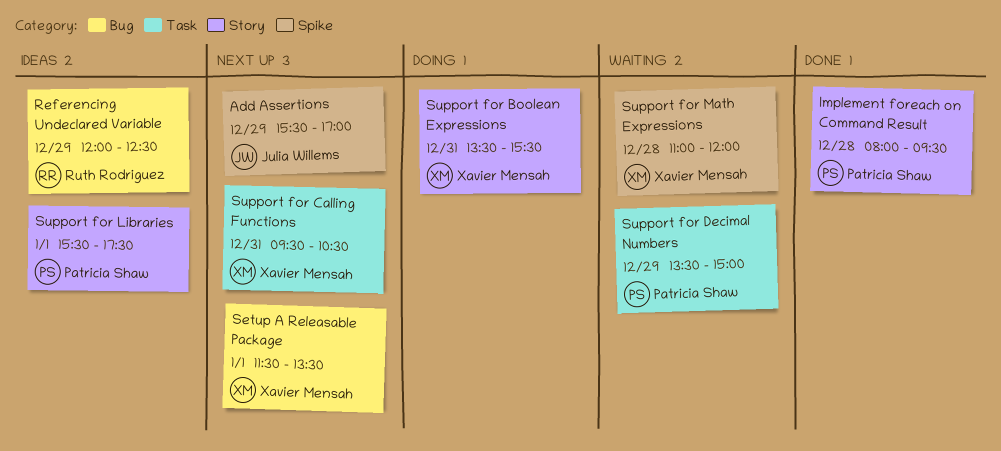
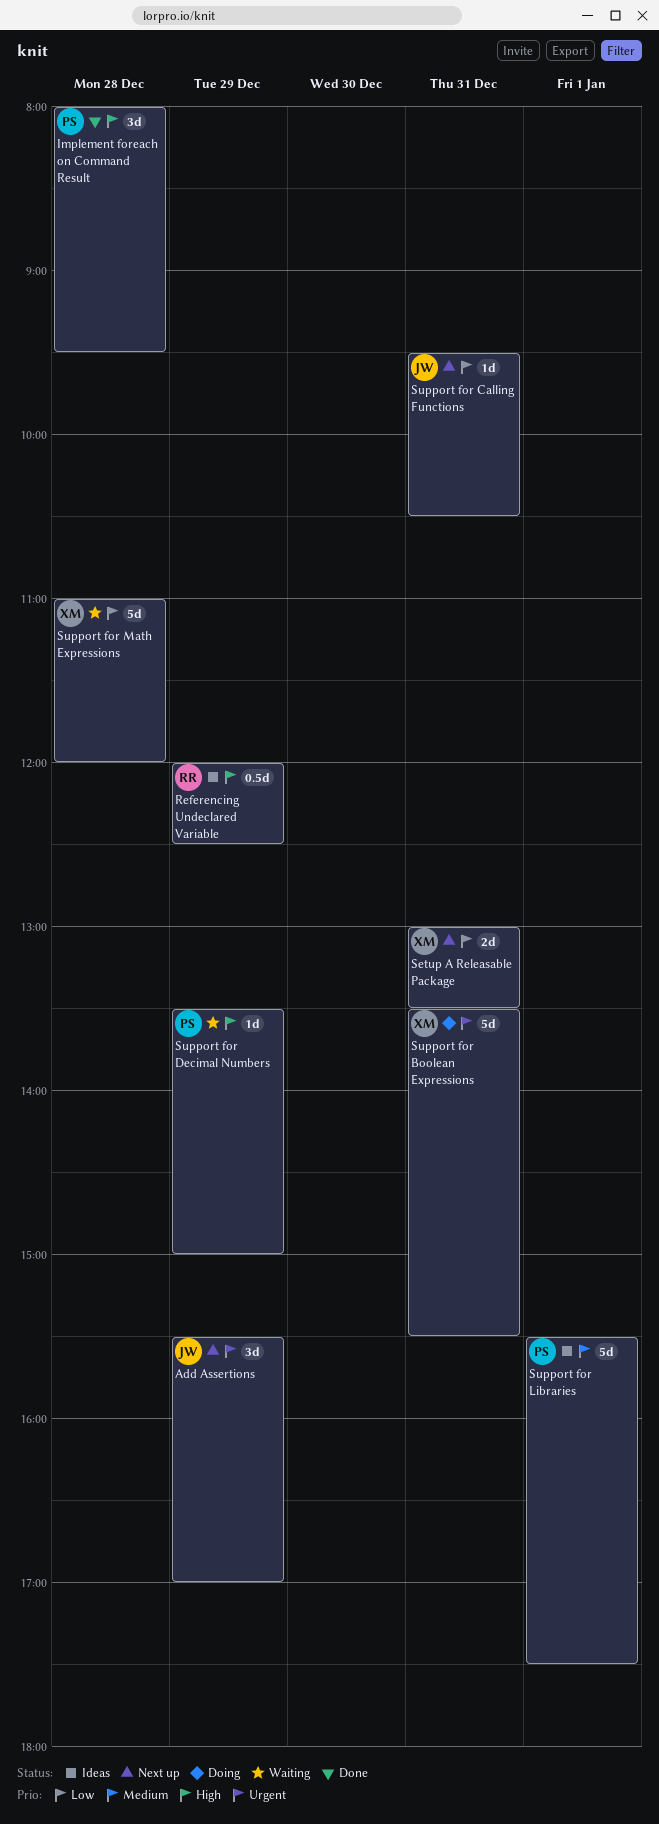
Setup A Releasable Package, day: Jan 1 -> Dec 31
Setup A Releasable Package, begins: 11:30 -> 13:00
Support for Calling Functions, owner: Xavier Mensah -> Julia Willems

